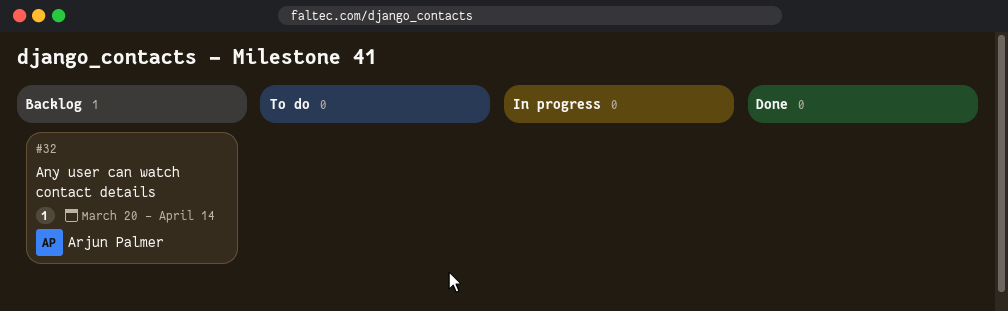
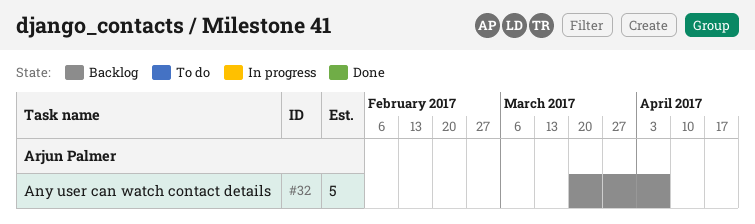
#32, estimate: 1 -> 5
#32, due: Apr 14 -> Apr 7

